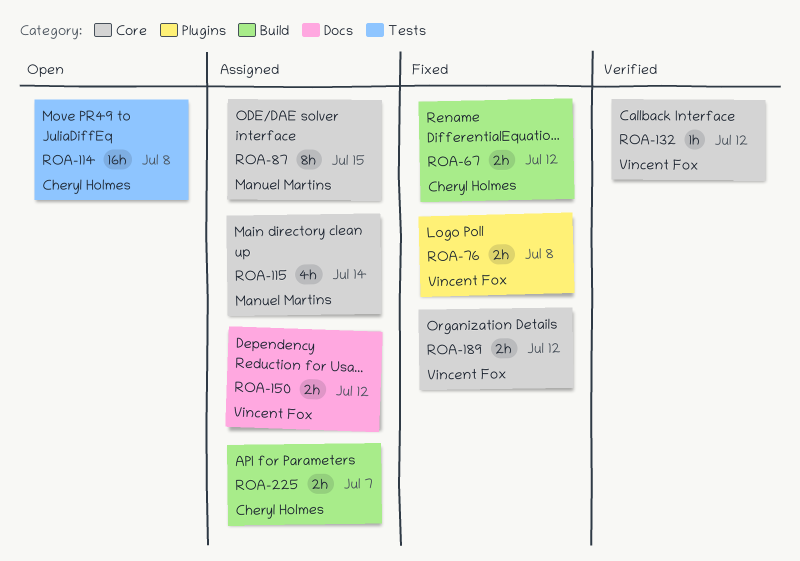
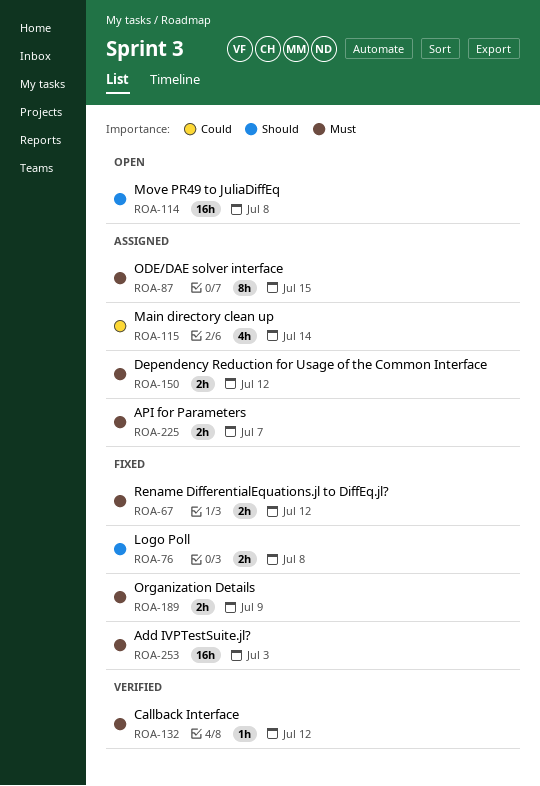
ROA-189, due: Jul 12 -> Jul 9
ROA-253: none -> present

